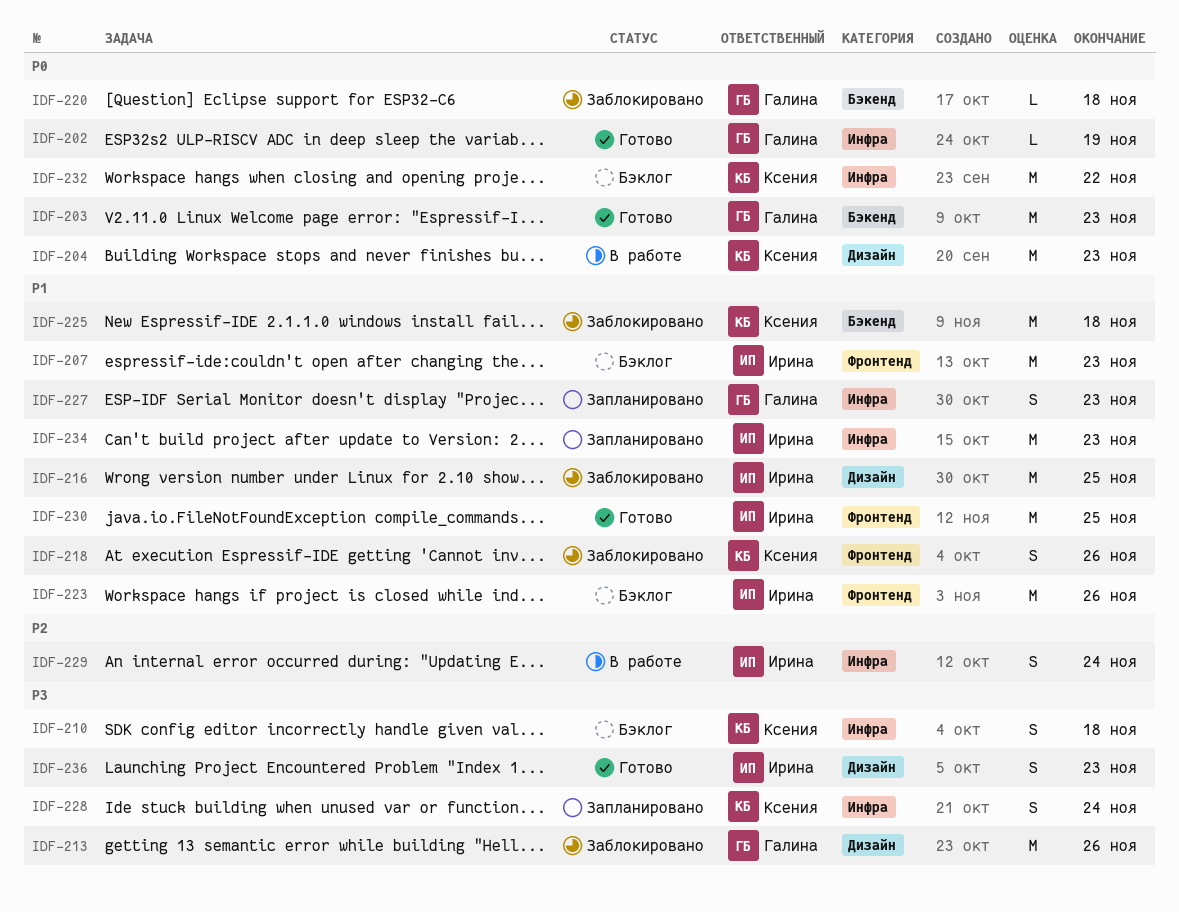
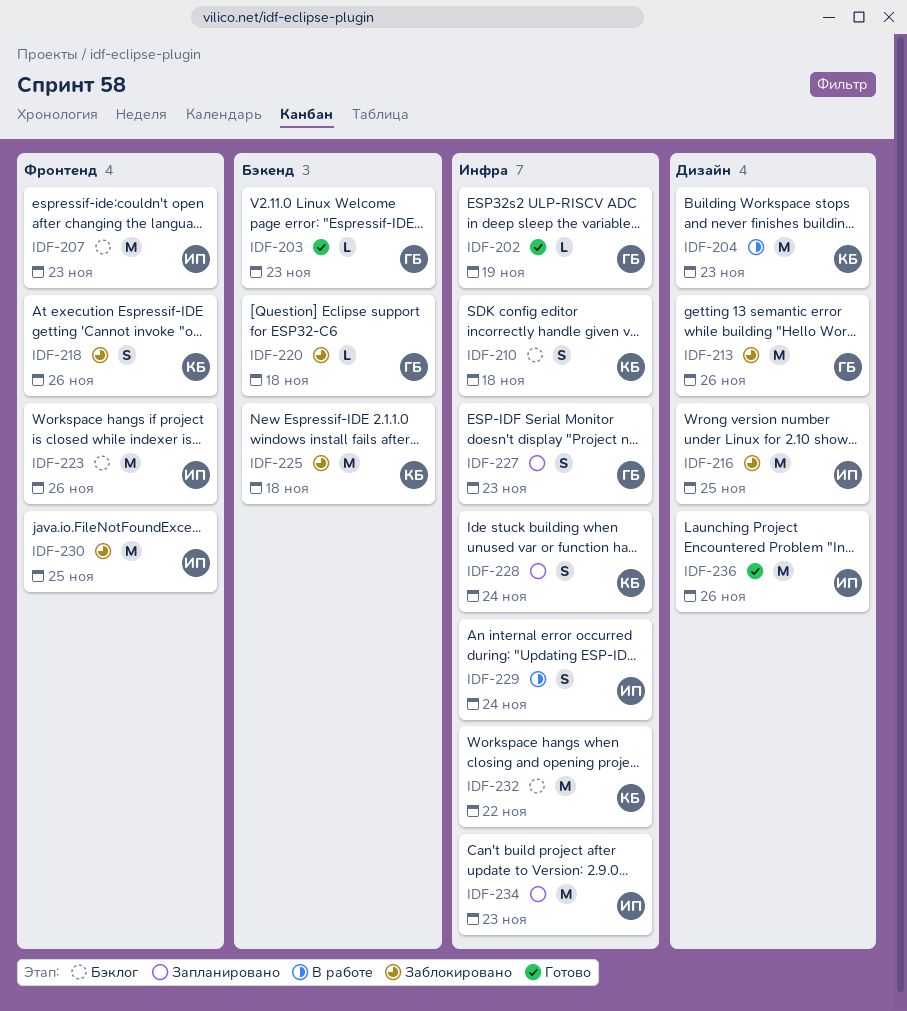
IDF-203, estimate: M -> L
IDF-230, status: Готово -> Заблокировано
IDF-236, estimate: S -> M
IDF-236, due: Nov 23 -> Nov 26

